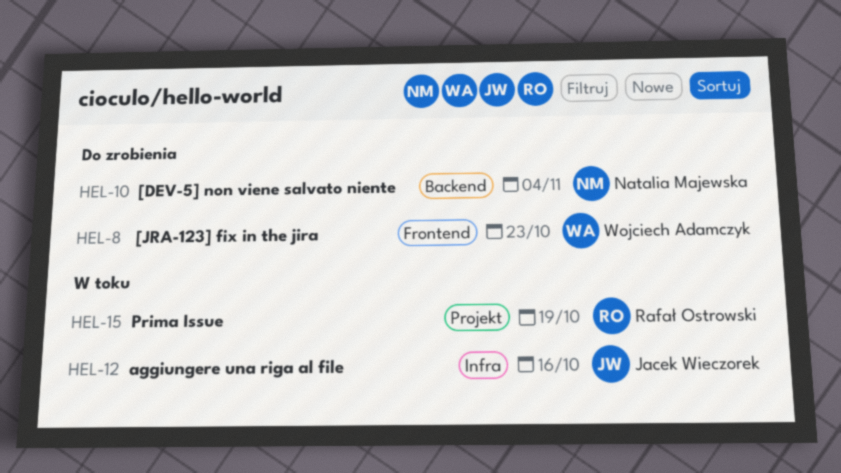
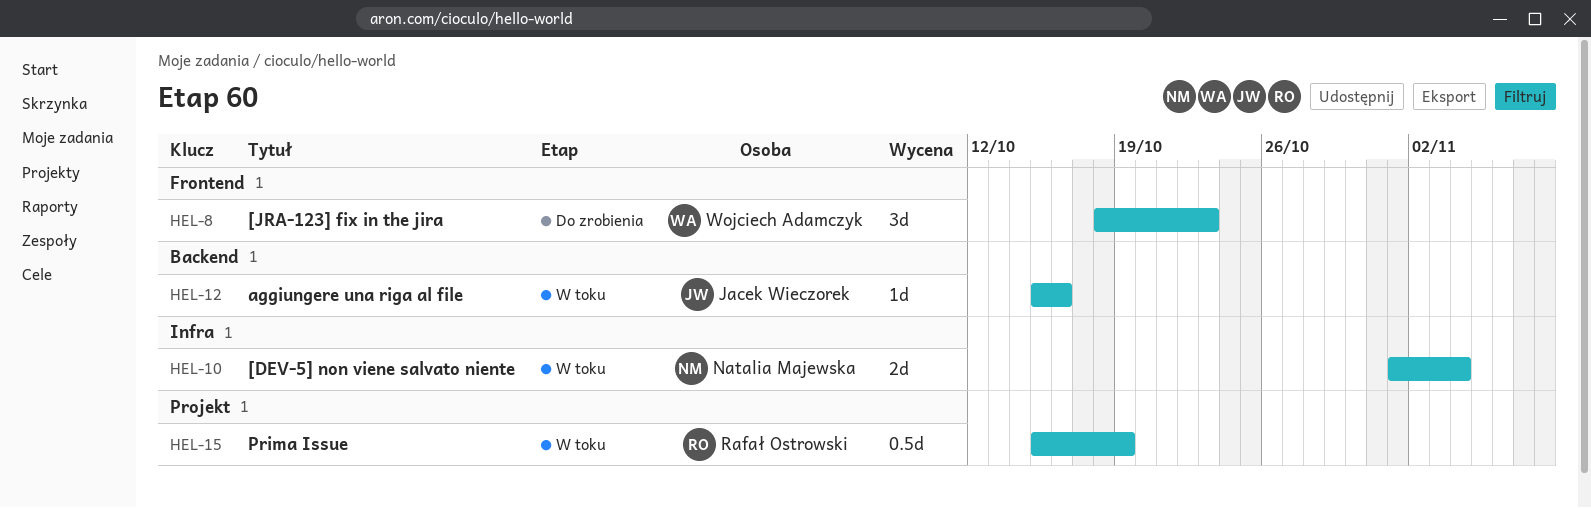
HEL-10, status: Do zrobienia -> W toku
HEL-10, label: Backend -> Infra
HEL-12, label: Infra -> Backend

